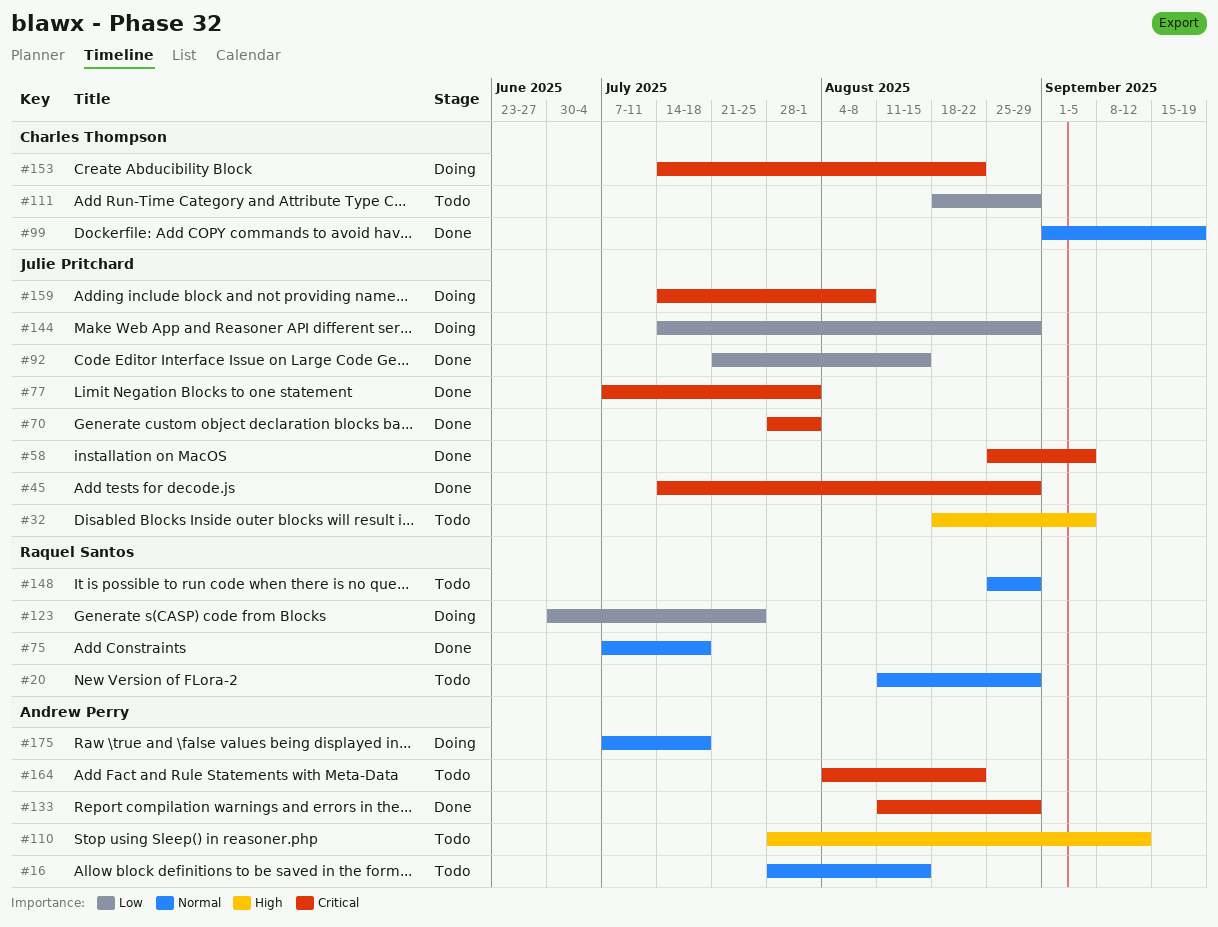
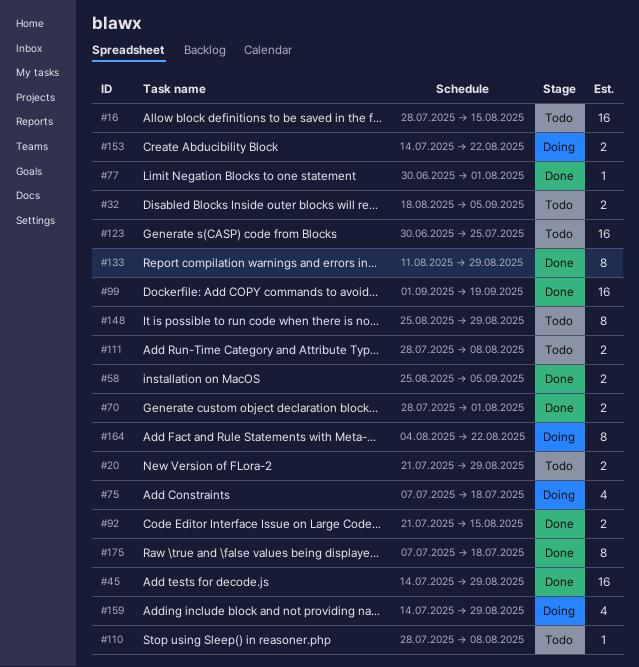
#20, start: Aug 11 -> Jul 21
#75, status: Done -> Doing
#77, start: Jul 7 -> Jun 30
#110, due: Sep 12 -> Aug 8
#111, start: Aug 18 -> Jul 28
#111, due: Aug 29 -> Aug 8
#123, status: Doing -> Todo
#144: present -> none
#159, due: Aug 8 -> Aug 29
#164, status: Todo -> Doing
#175, status: Doing -> Done

